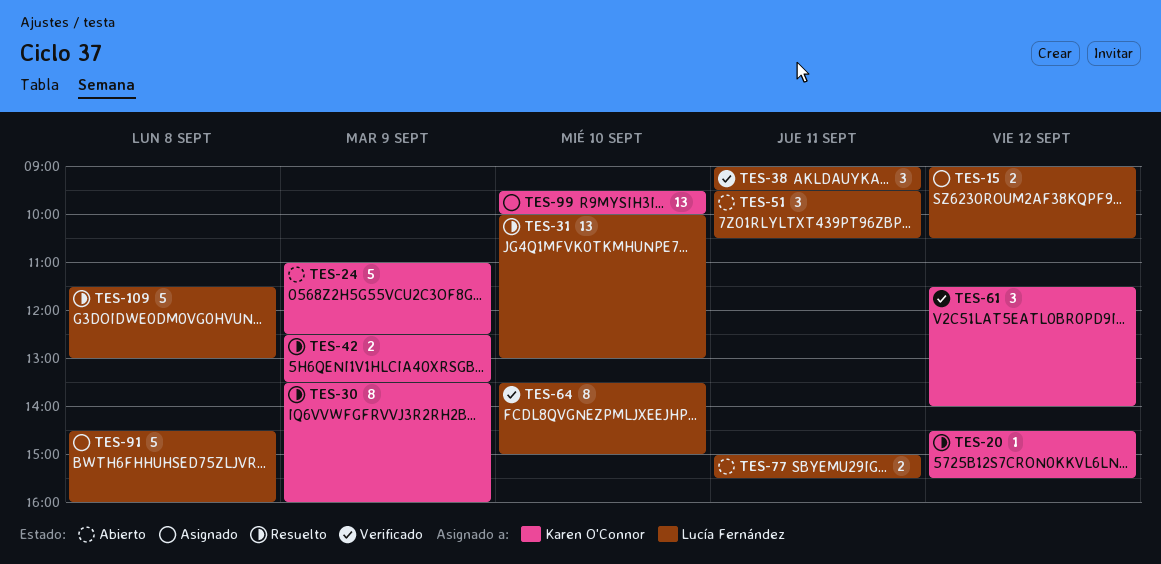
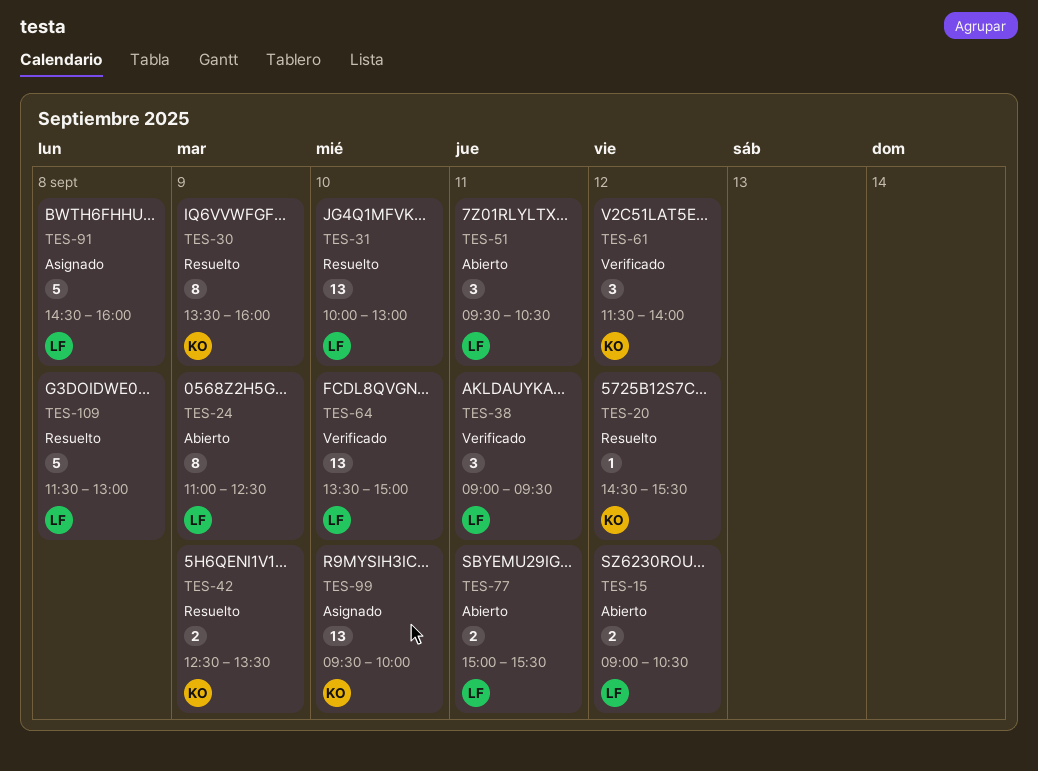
TES-15, status: Asignado -> Abierto
TES-24, owner: Karen O'Connor -> Lucía Fernández
TES-24, estimate: 5 -> 8
TES-64, estimate: 8 -> 13

